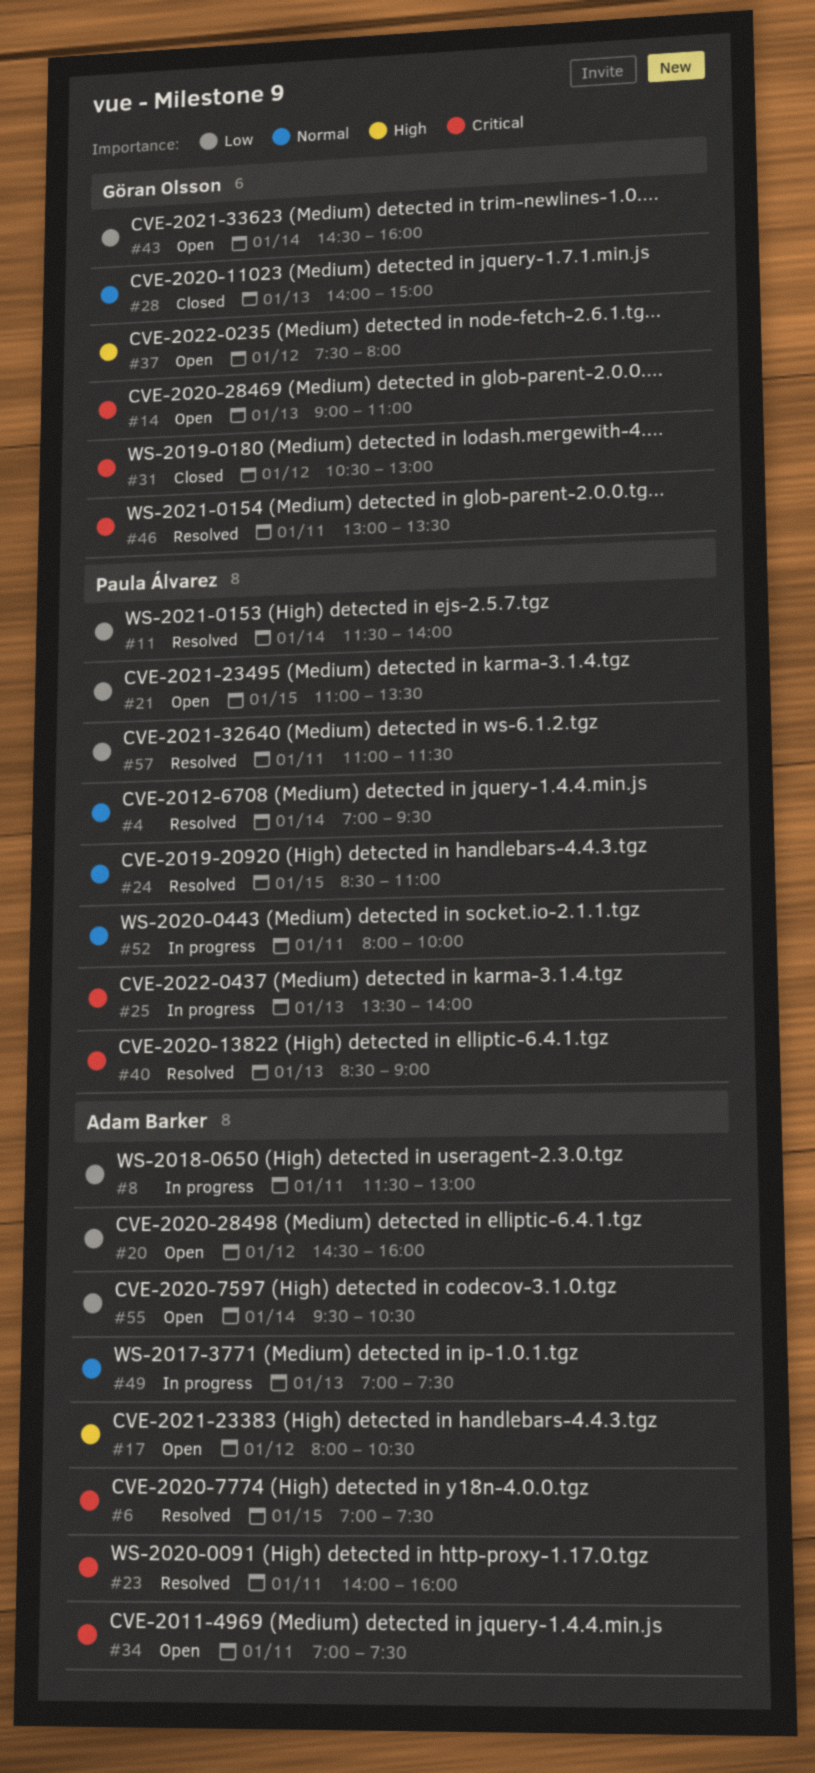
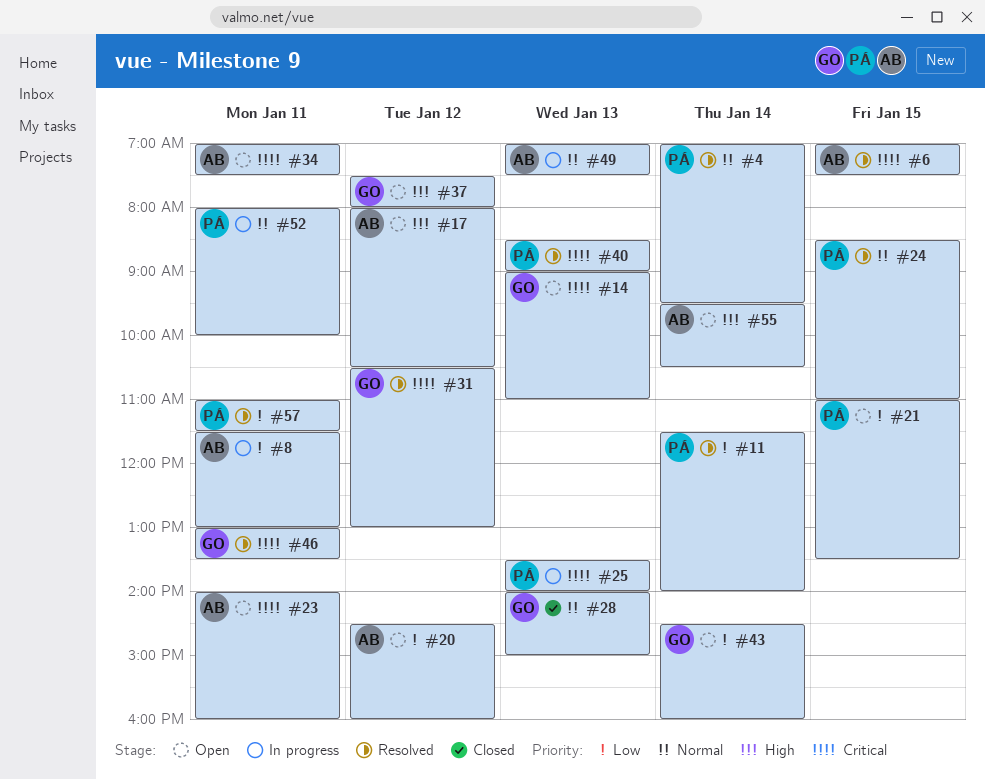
#23, status: Resolved -> Open
#31, status: Closed -> Resolved
#55, priority: Low -> High

